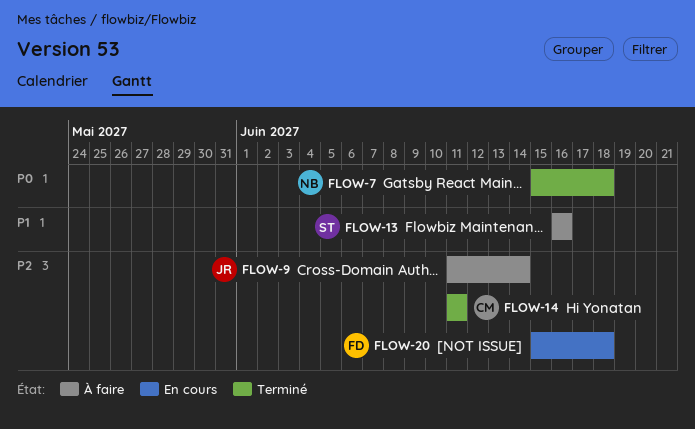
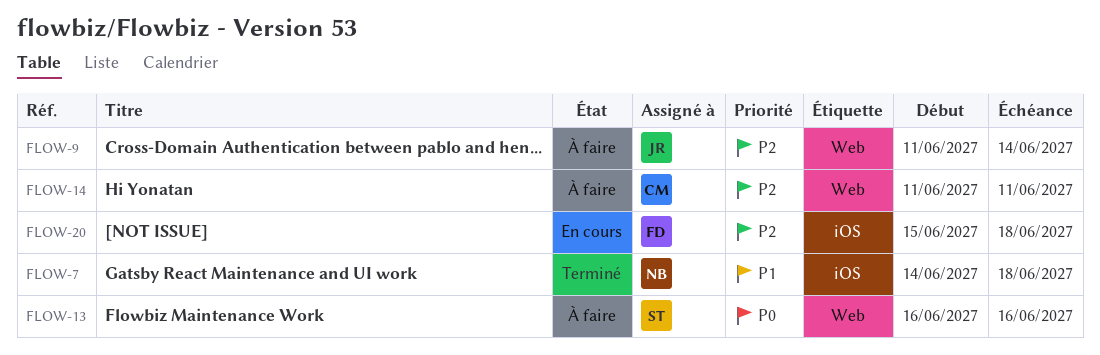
FLOW-7, priority: P0 -> P1
FLOW-7, start: Jun 15 -> Jun 14
FLOW-13, priority: P1 -> P0
FLOW-14, status: Terminé -> À faire

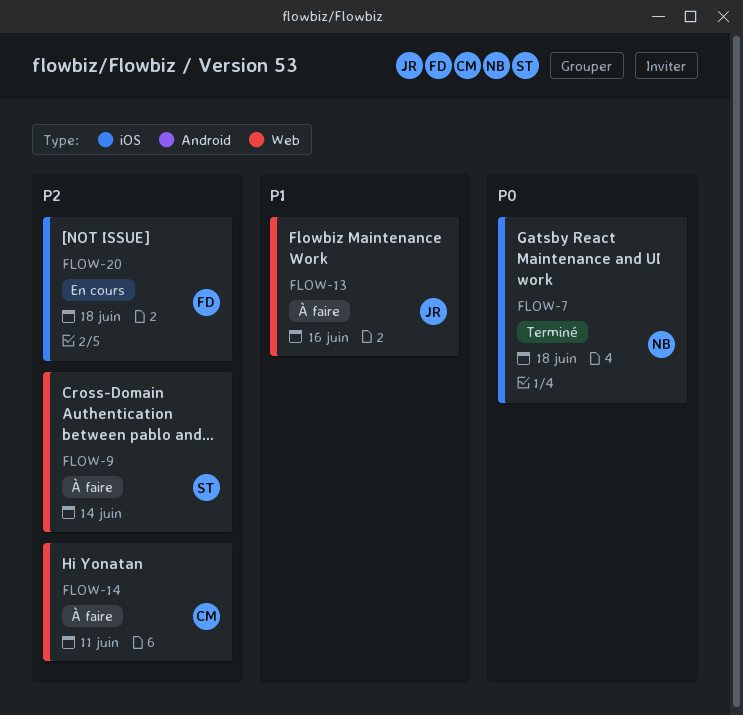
FLOW-7, priority: P1 -> P0
FLOW-9, owner: JR -> ST
FLOW-13, owner: ST -> JR
FLOW-13, priority: P0 -> P1

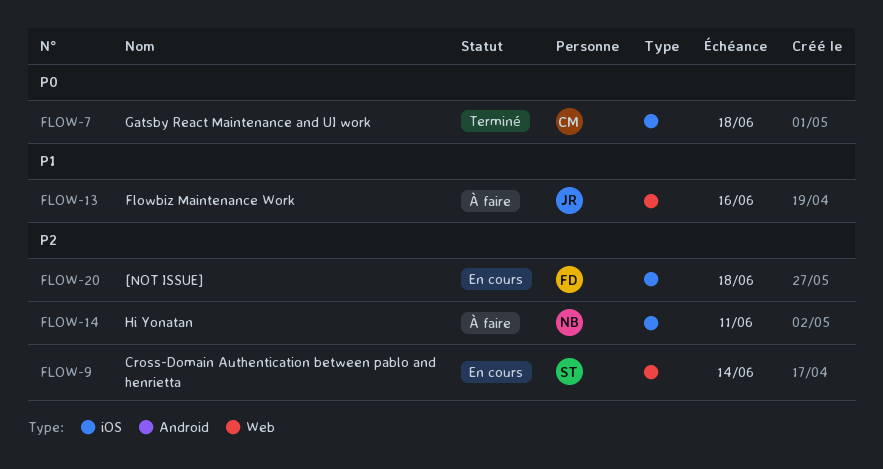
FLOW-7, owner: NB -> CM
FLOW-9, status: À faire -> En cours
FLOW-14, owner: CM -> NB
FLOW-14, label: Web -> iOS

